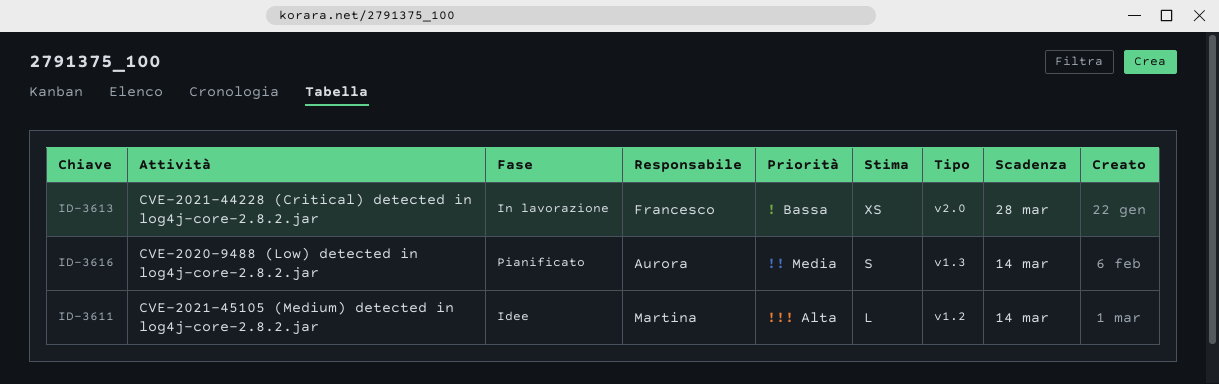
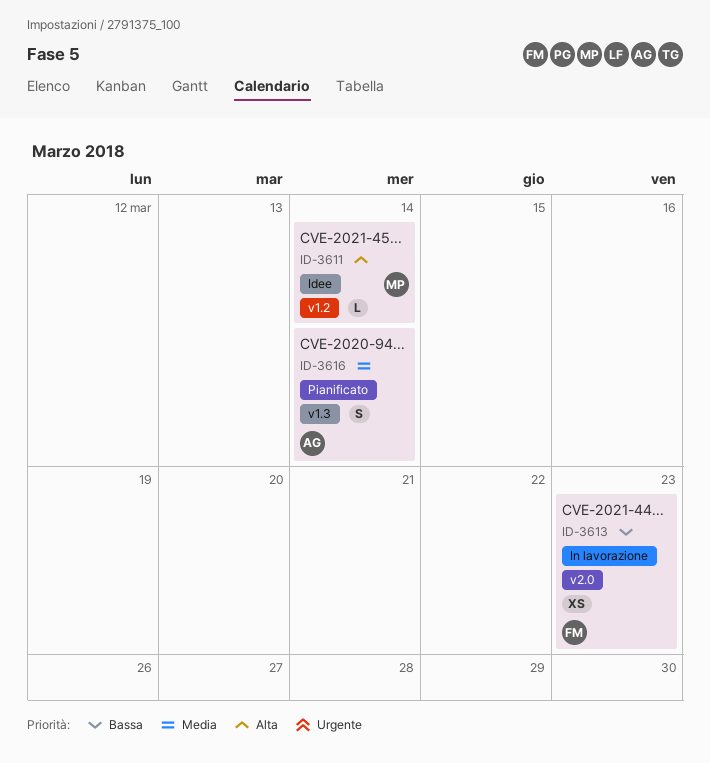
ID-3613, due: Mar 28 -> Mar 23

